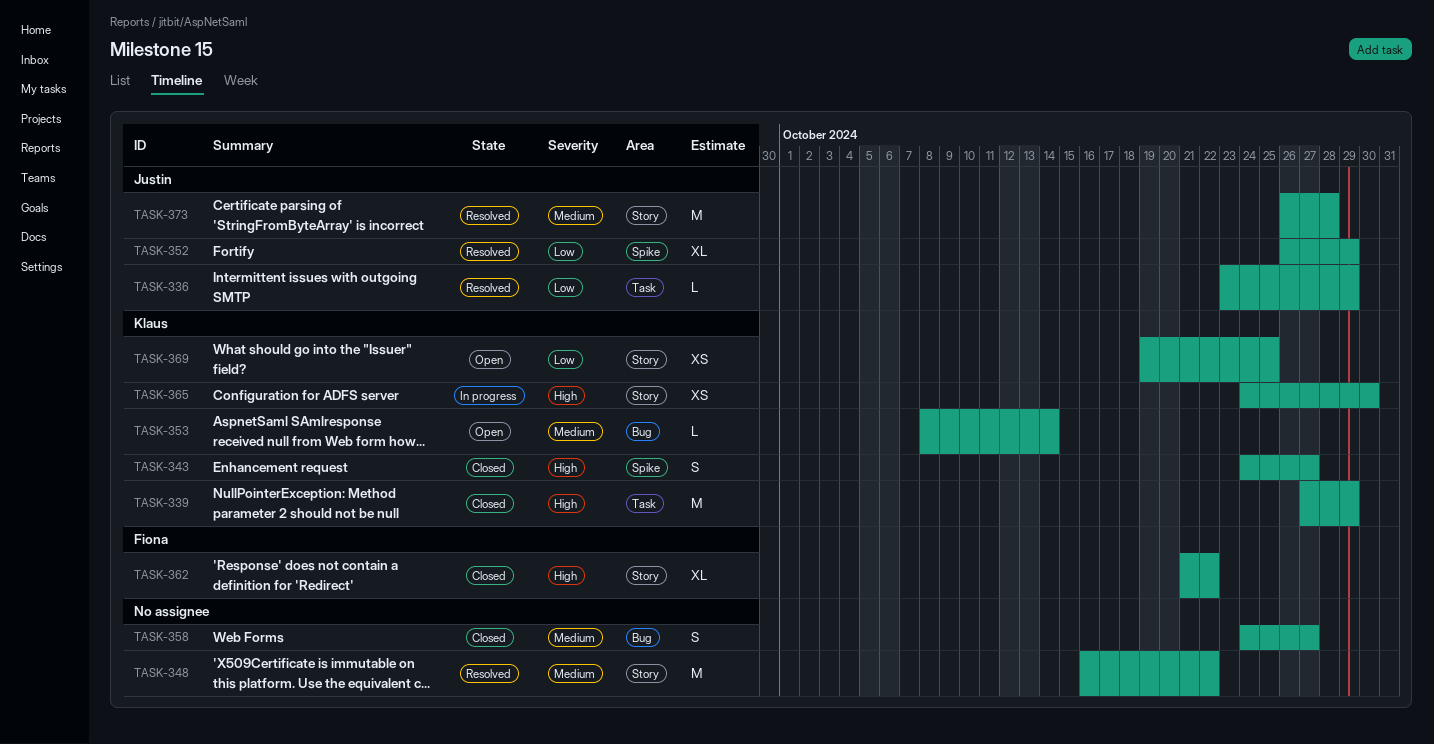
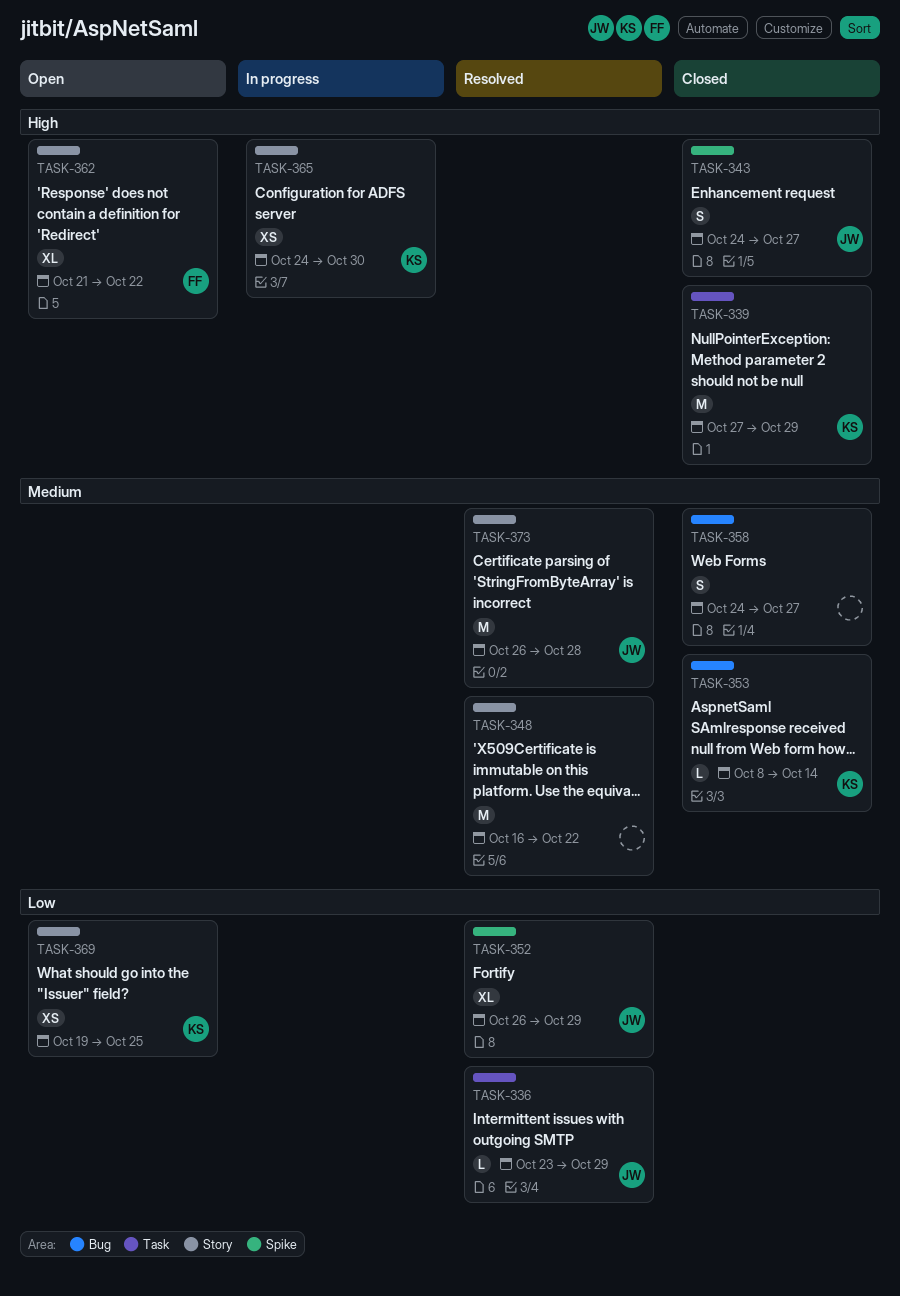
TASK-343, owner: Klaus -> Justin
TASK-353, status: Open -> Closed
TASK-362, status: Closed -> Open

